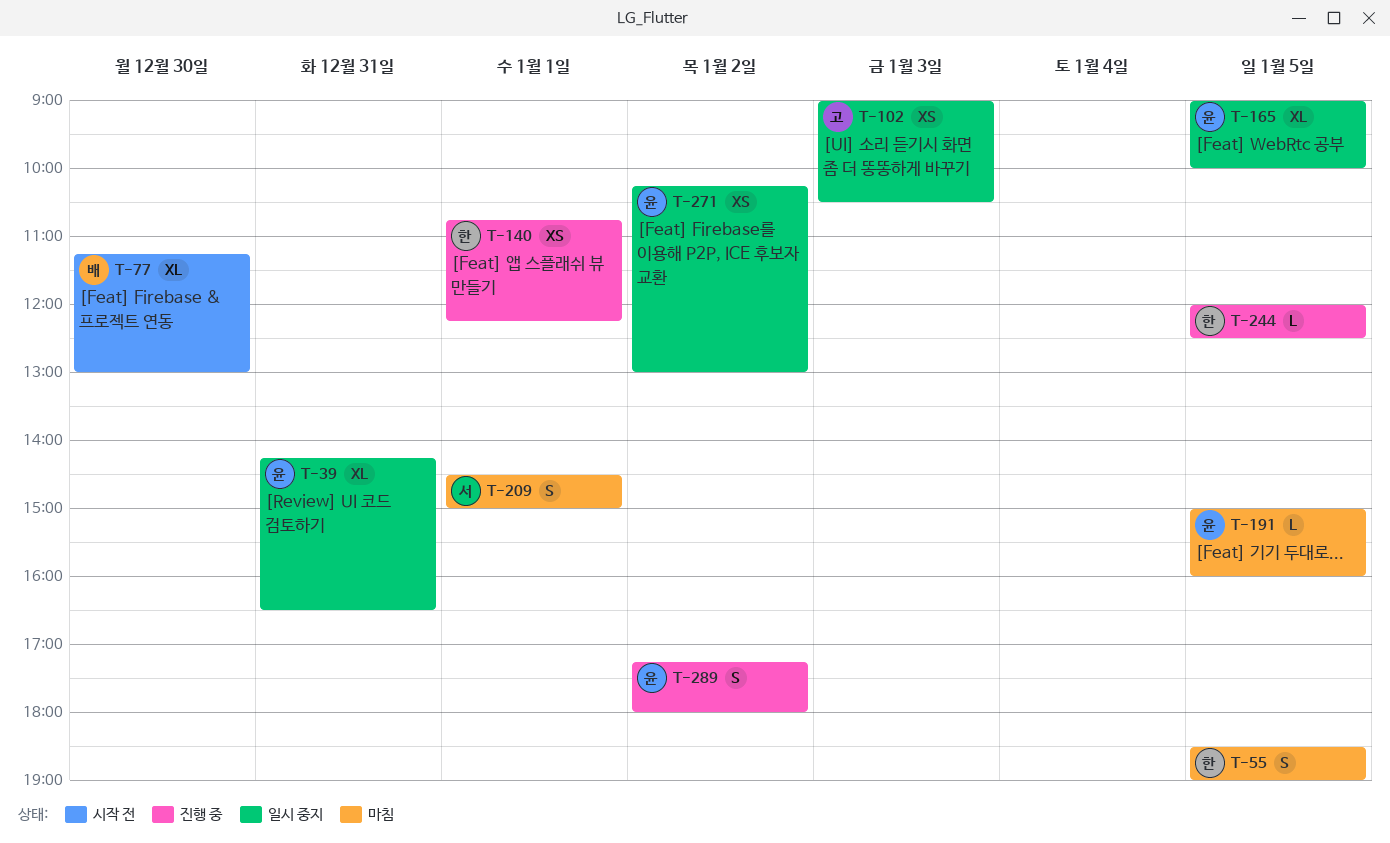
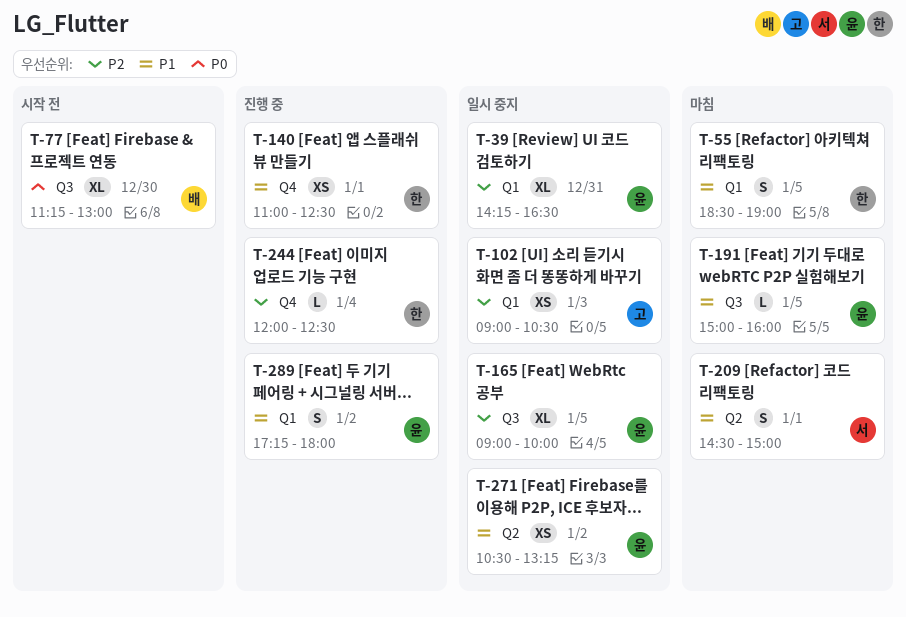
T-140, begins: 10:45 -> 11:00
T-140, ends: 12:15 -> 12:30
T-244, day: Jan 5 -> Jan 4
T-271, begins: 10:15 -> 10:30
T-271, ends: 13:00 -> 13:15

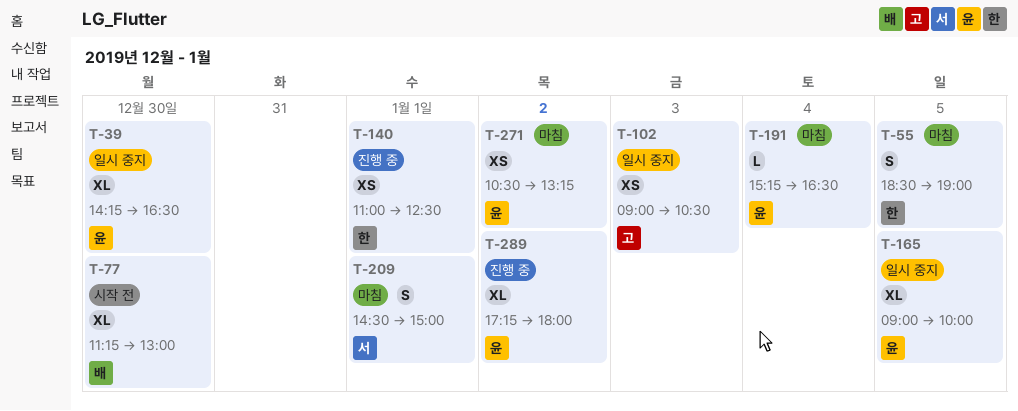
T-39, day: Dec 31 -> Dec 30
T-191, day: Jan 5 -> Jan 4
T-191, begins: 15:00 -> 15:15
T-191, ends: 16:00 -> 16:30
T-244: present -> none
T-271, status: 일시 중지 -> 마침
T-289, estimate: S -> XL

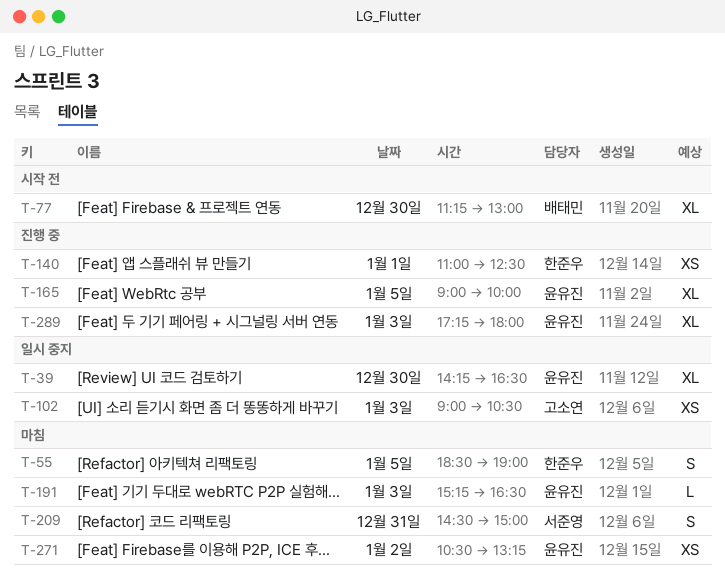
T-165, status: 일시 중지 -> 진행 중
T-191, day: Jan 4 -> Jan 3
T-209, day: Jan 1 -> Dec 31
T-289, day: Jan 2 -> Jan 3

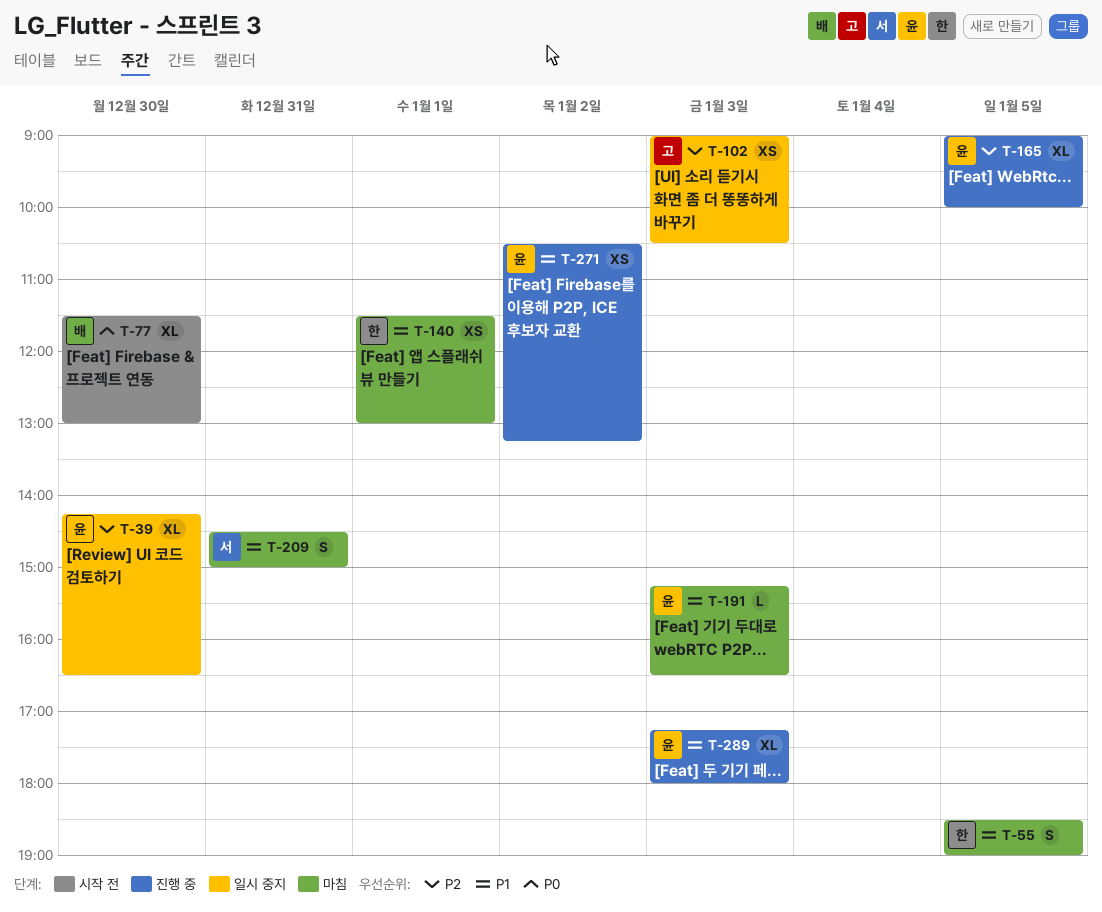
T-77, begins: 11:15 -> 11:30
T-140, status: 진행 중 -> 마침
T-140, begins: 11:00 -> 11:30
T-140, ends: 12:30 -> 13:00
T-271, status: 마침 -> 진행 중

